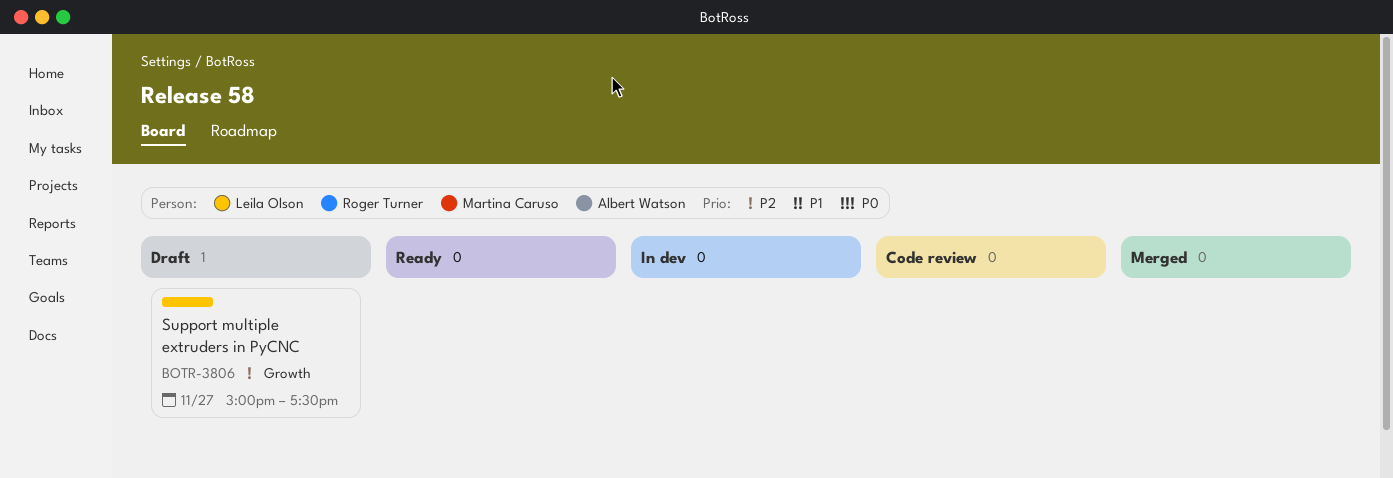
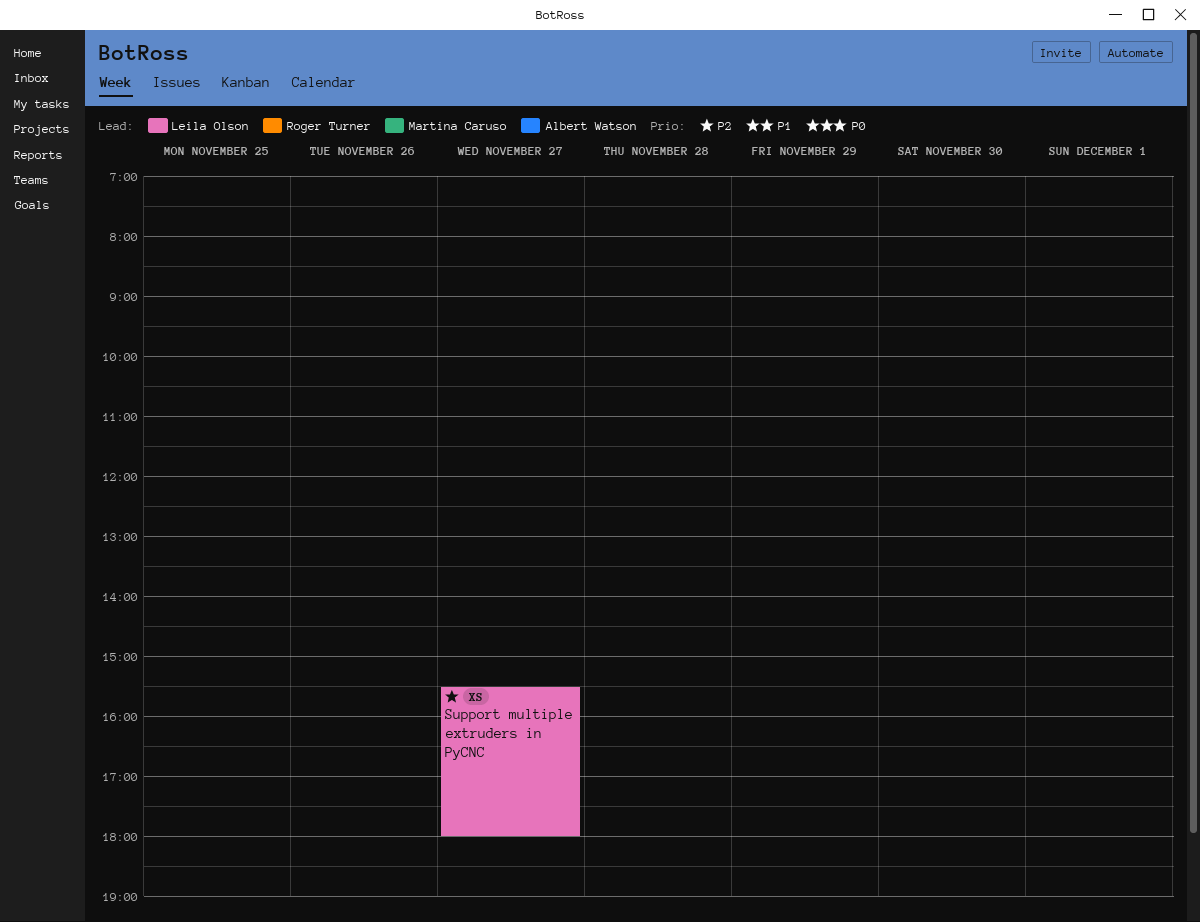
Support multiple extruders in PyCNC, begins: 15:00 -> 15:30
Support multiple extruders in PyCNC, ends: 17:30 -> 18:00

